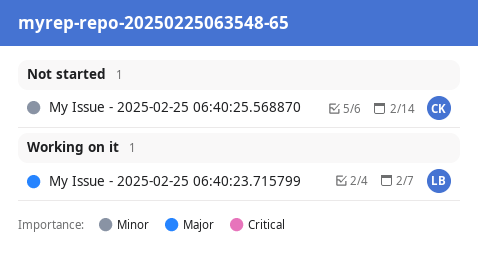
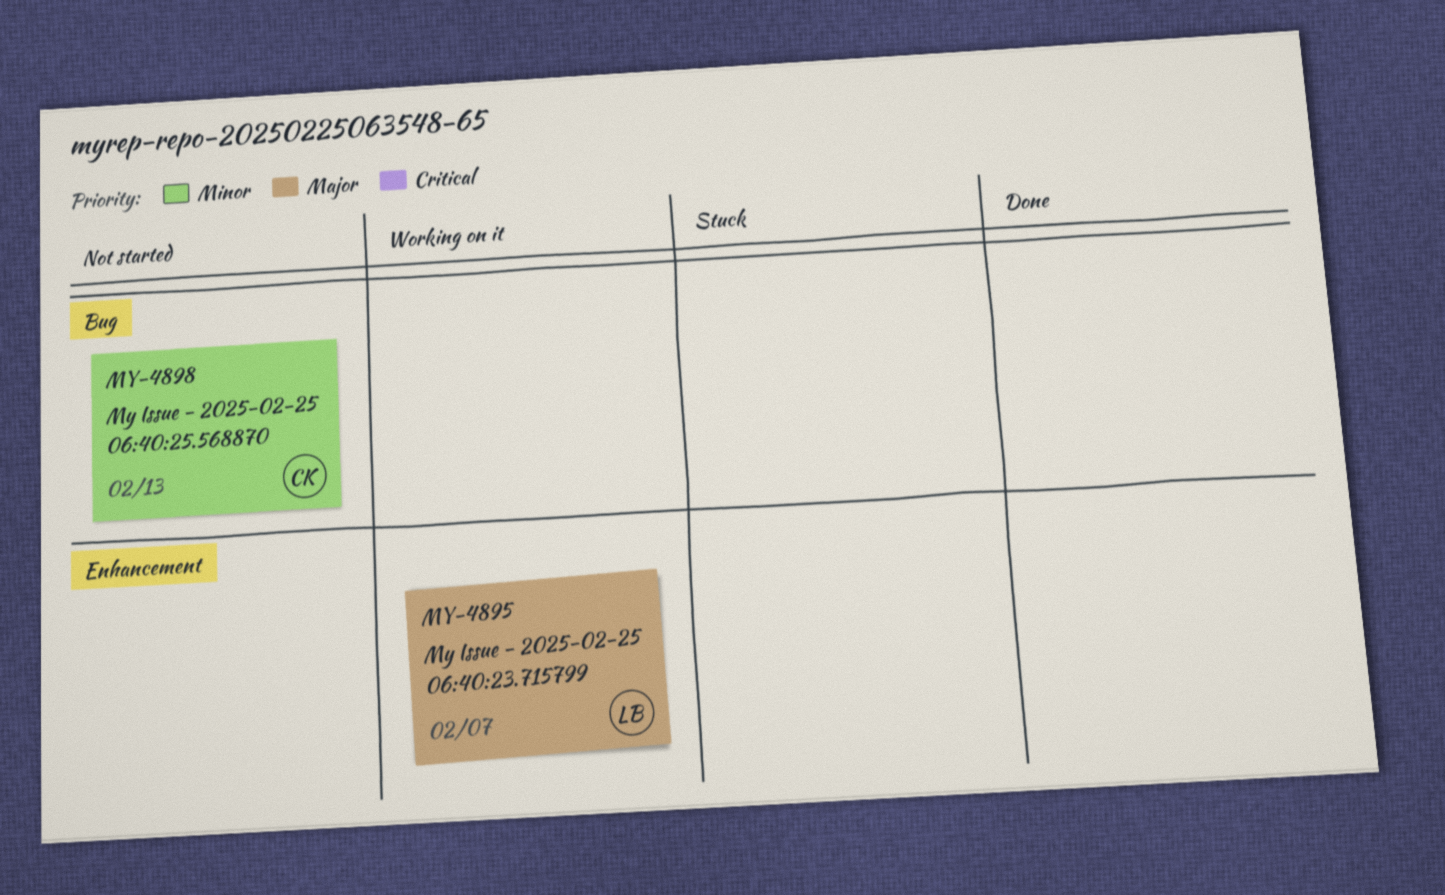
My Issue - 2025-02-25 06:40:25.568870, due: Feb 14 -> Feb 13

